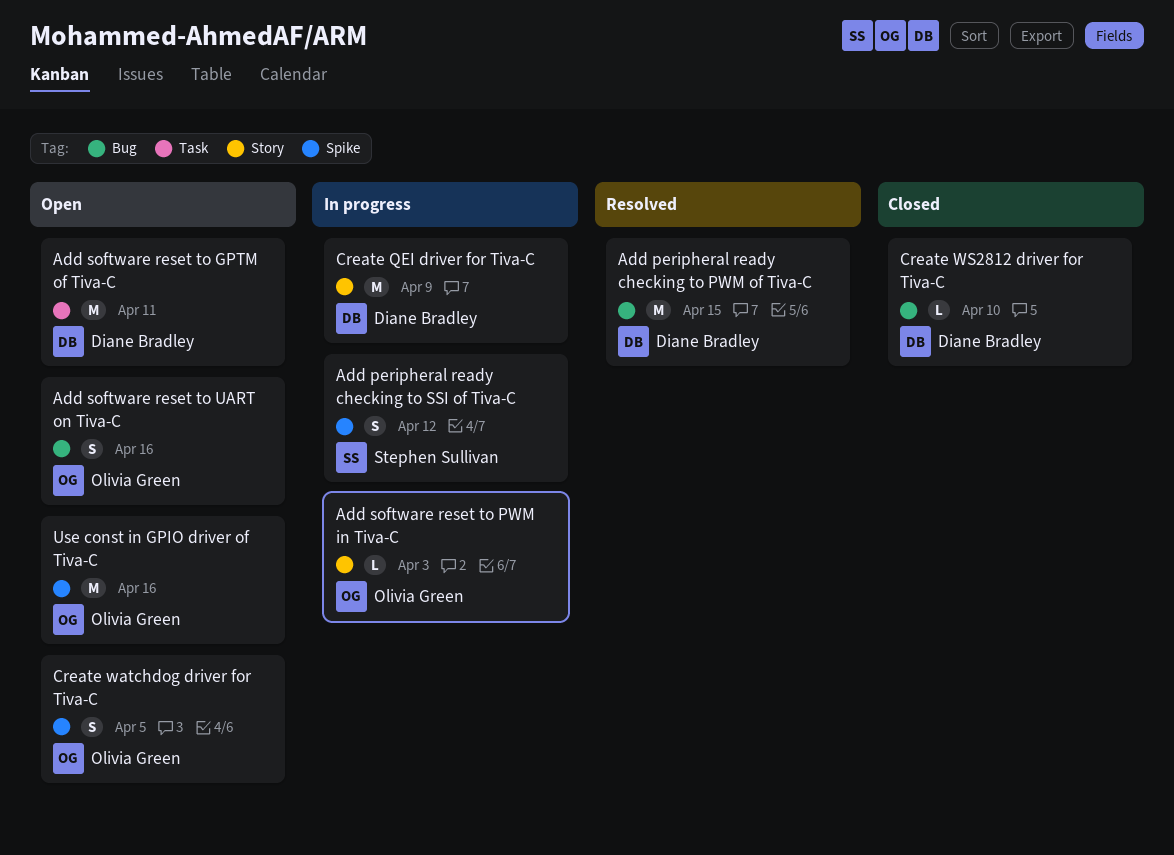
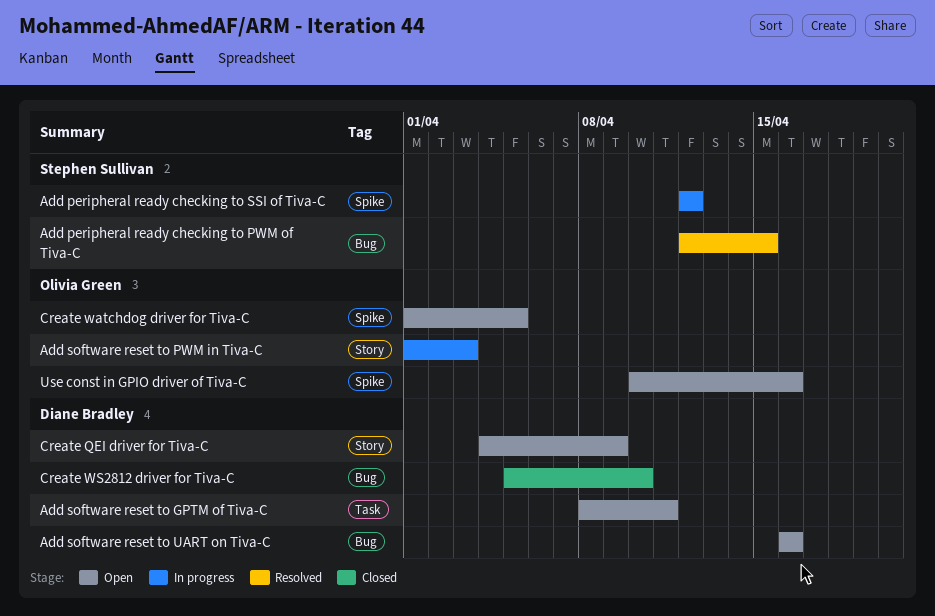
Add peripheral ready checking to PWM of Tiva-C, owner: Diane Bradley -> Stephen Sullivan
Add software reset to UART on Tiva-С, owner: Olivia Green -> Diane Bradley
Create QEI driver for Tiva-C, status: In progress -> Open

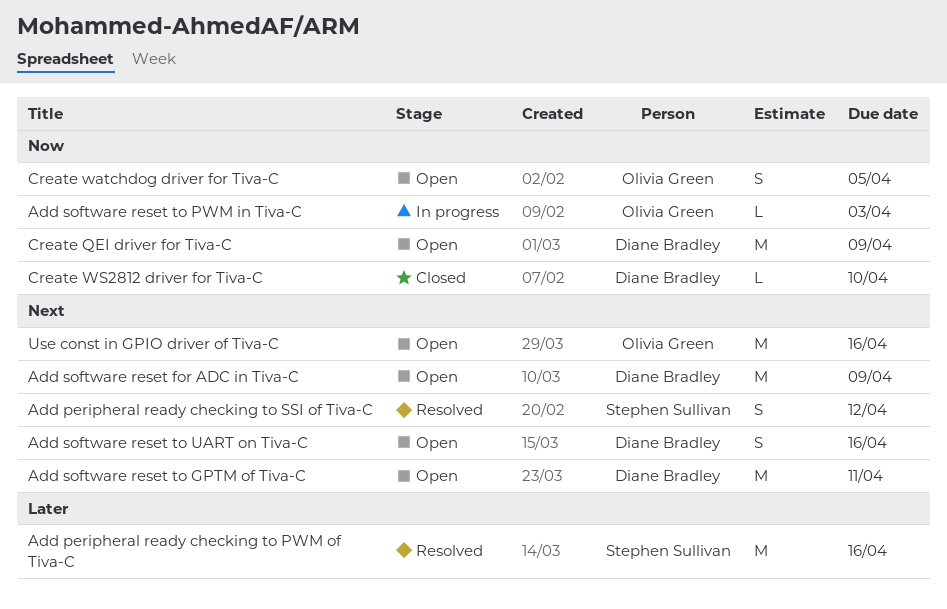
Add peripheral ready checking to PWM of Tiva-C, due: Apr 15 -> Apr 16
Add peripheral ready checking to SSI of Tiva-C, status: In progress -> Resolved
Add software reset for ADC in Tiva-C: none -> present

